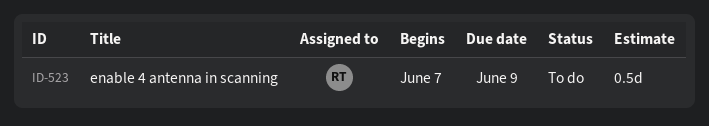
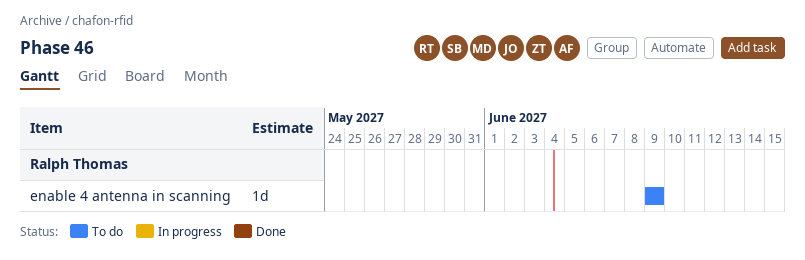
enable 4 antenna in scanning, estimate: 0.5d -> 1d
enable 4 antenna in scanning, start: Jun 7 -> Jun 9

